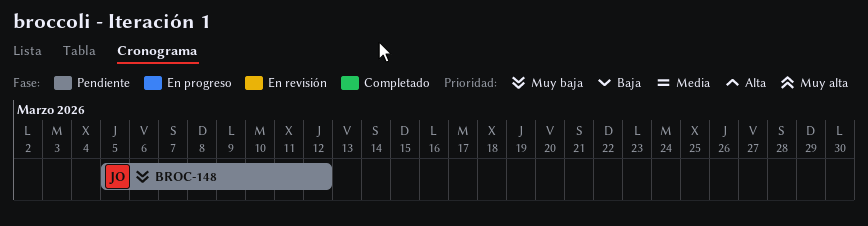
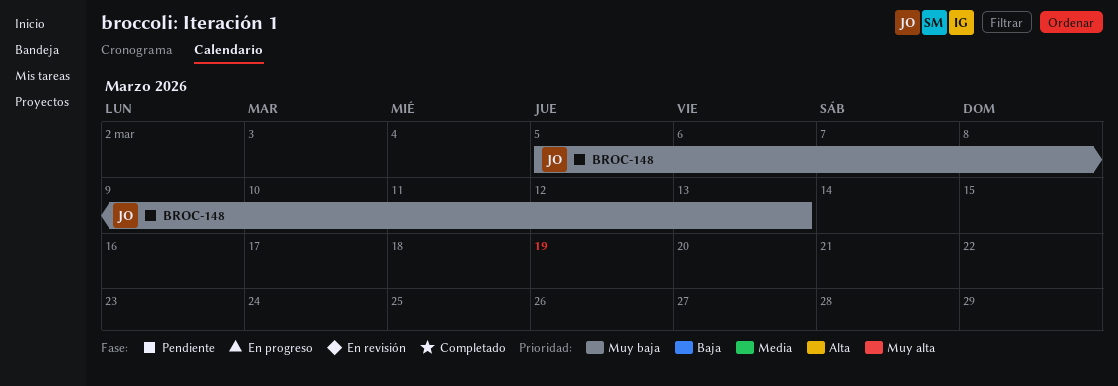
BROC-148, due: Mar 12 -> Mar 13

